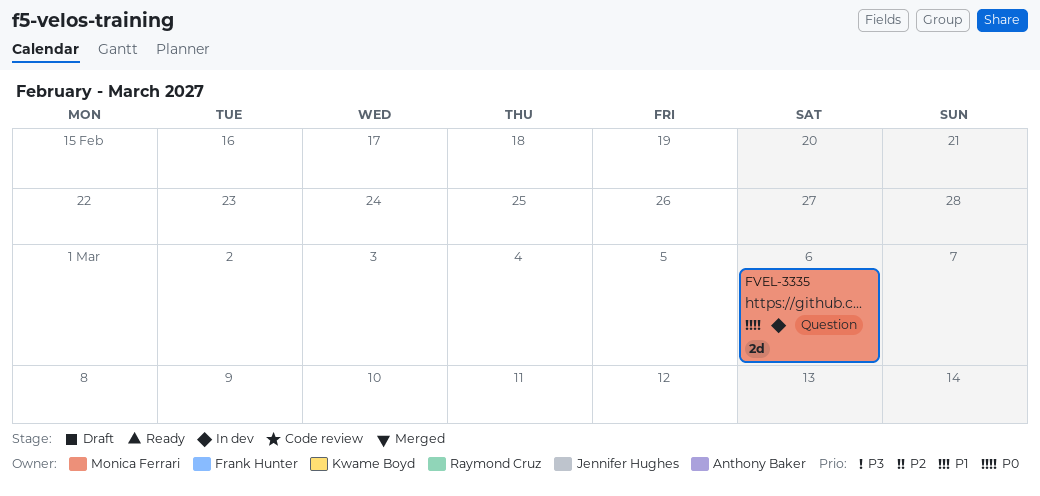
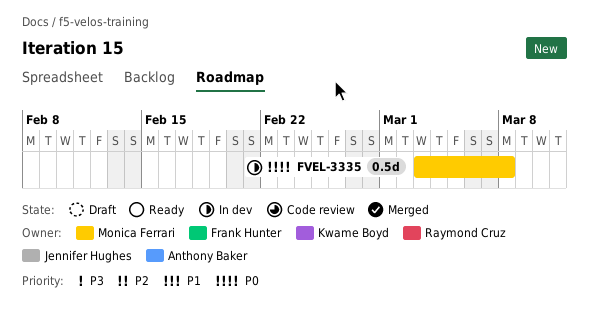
FVEL-3335, estimate: 2d -> 0.5d
FVEL-3335, due: Mar 6 -> Mar 8

